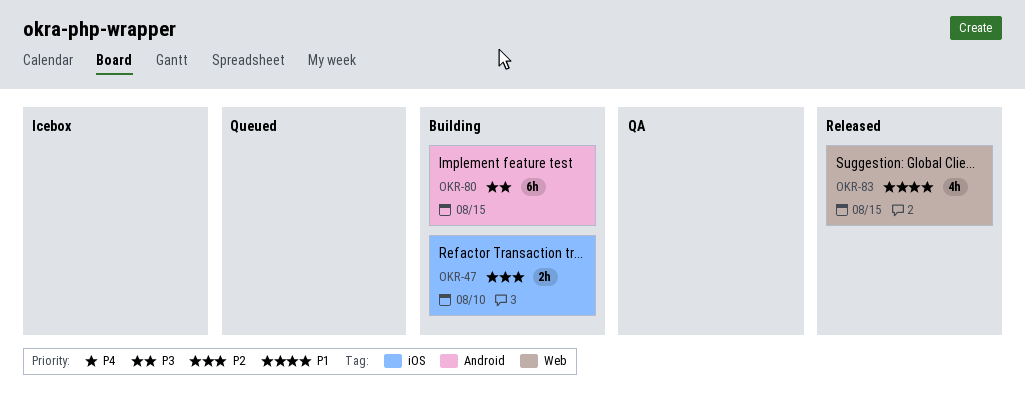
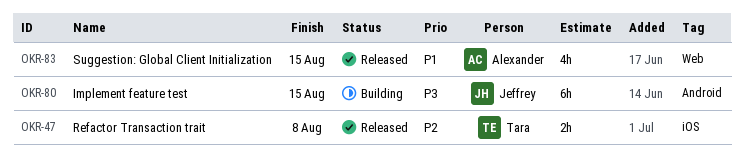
OKR-47, status: Building -> Released
OKR-47, due: Aug 10 -> Aug 8

